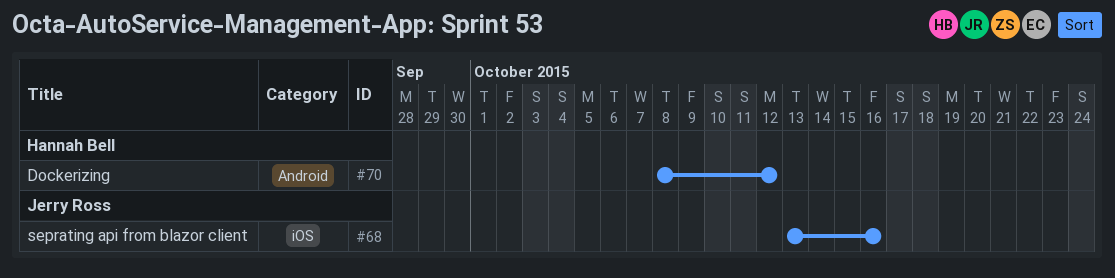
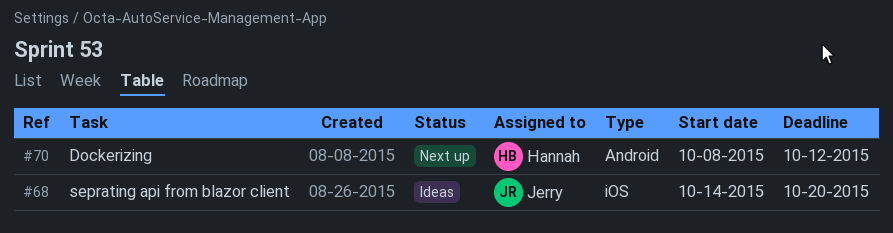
#68, start: Oct 13 -> Oct 14
#68, due: Oct 16 -> Oct 20

